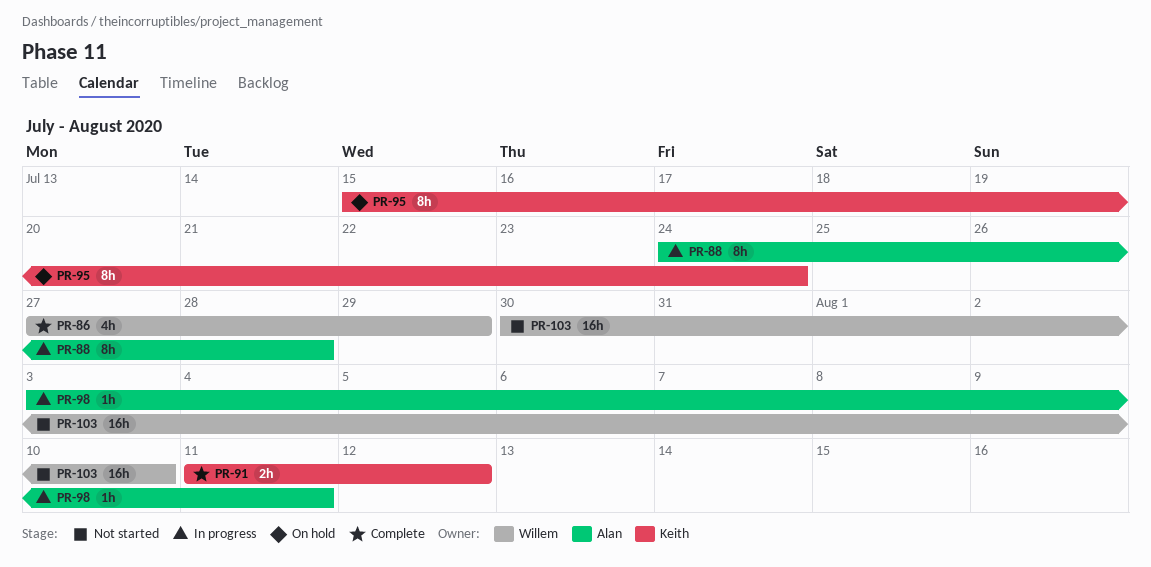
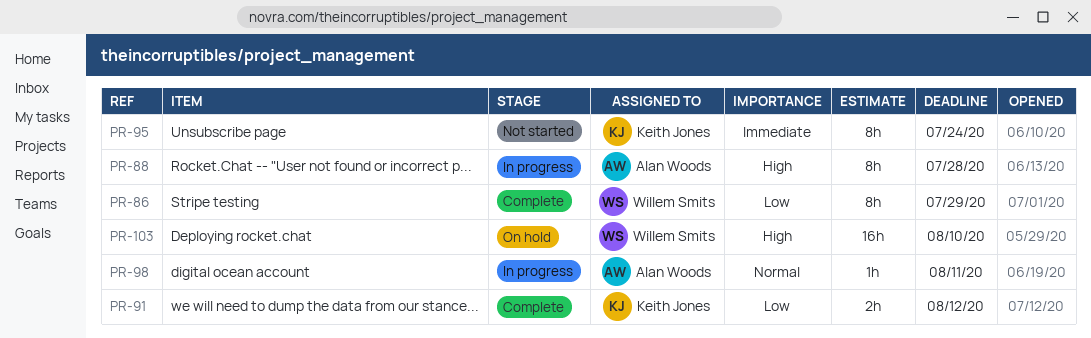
PR-86, estimate: 4h -> 8h
PR-95, status: On hold -> Not started
PR-103, status: Not started -> On hold

